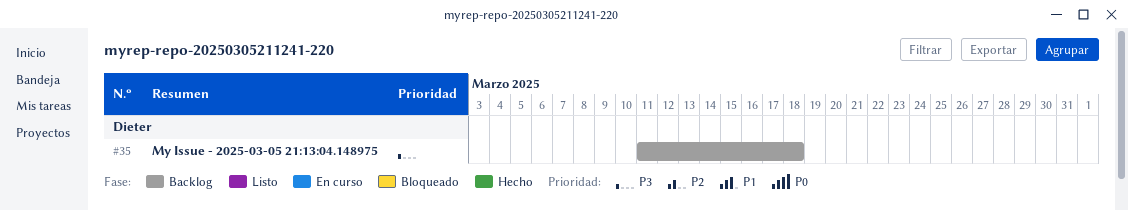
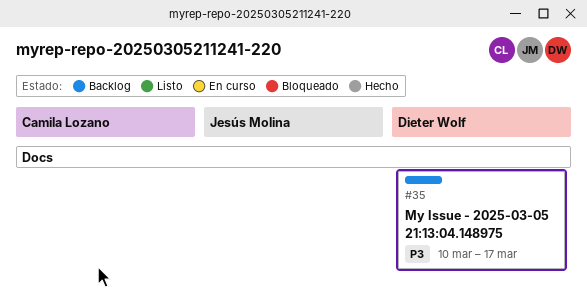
#35, start: Mar 11 -> Mar 10
#35, due: Mar 18 -> Mar 17

